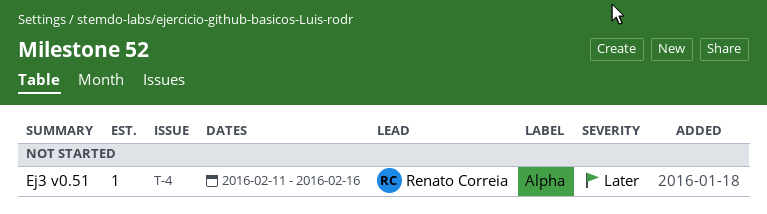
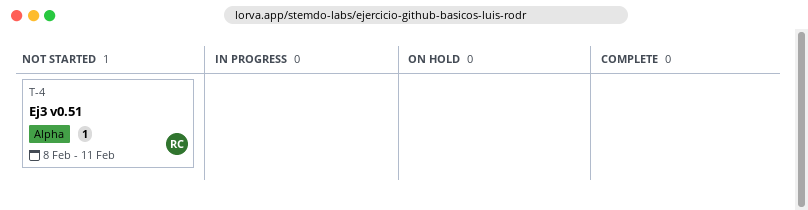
T-4, start: Feb 11 -> Feb 8
T-4, due: Feb 16 -> Feb 11

